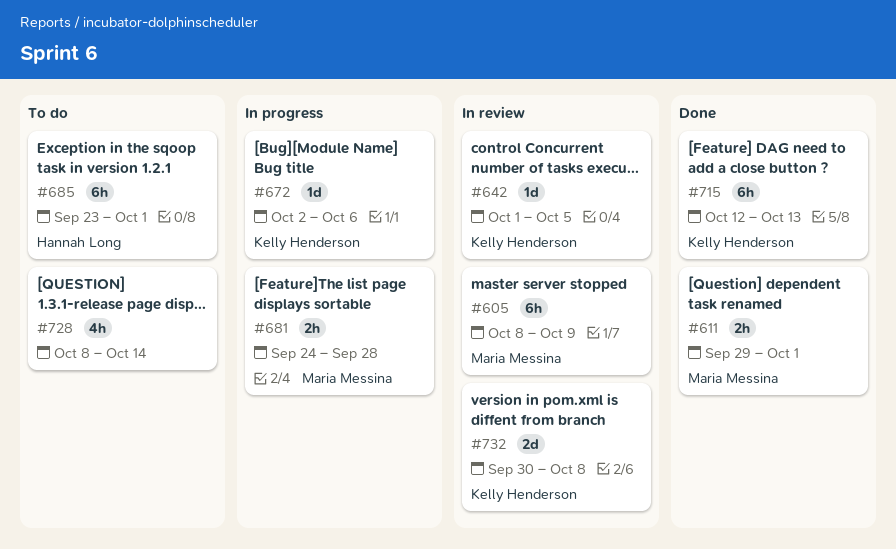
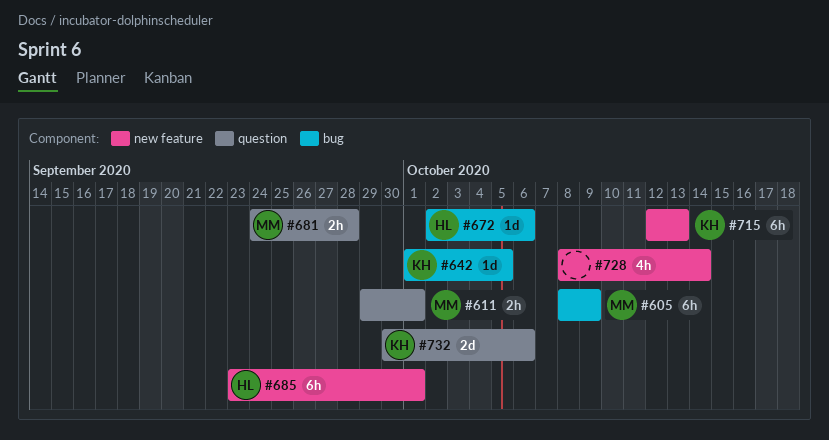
#672, owner: Kelly Henderson -> Hannah Long
#732, due: Oct 8 -> Oct 6

